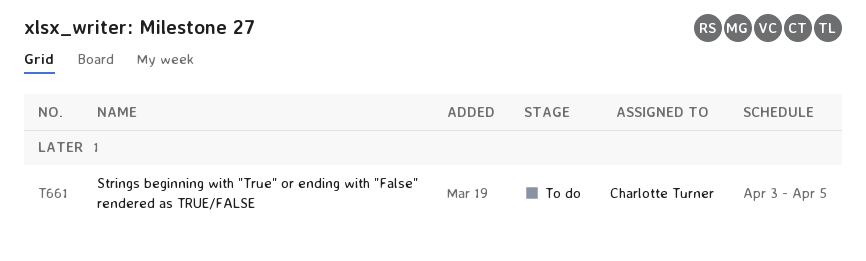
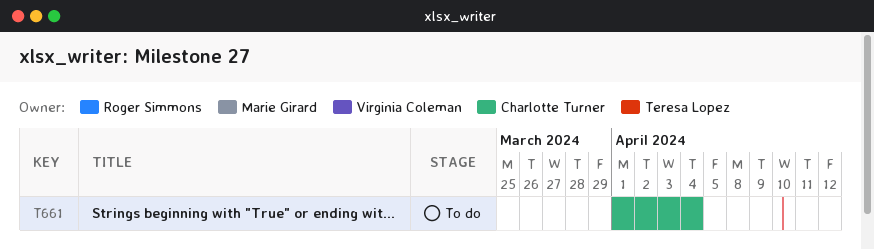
T661, start: Apr 3 -> Apr 1
T661, due: Apr 5 -> Apr 4

